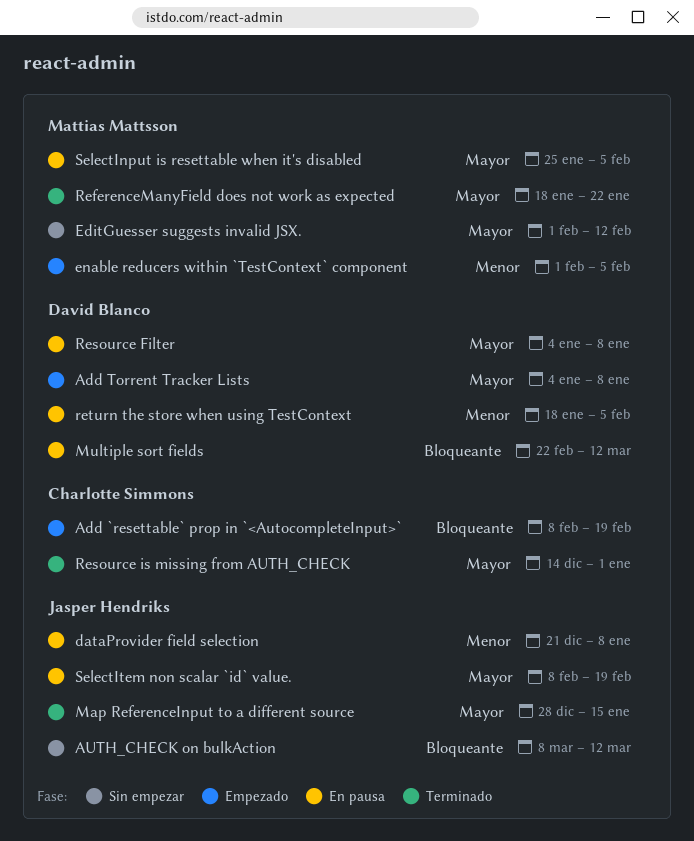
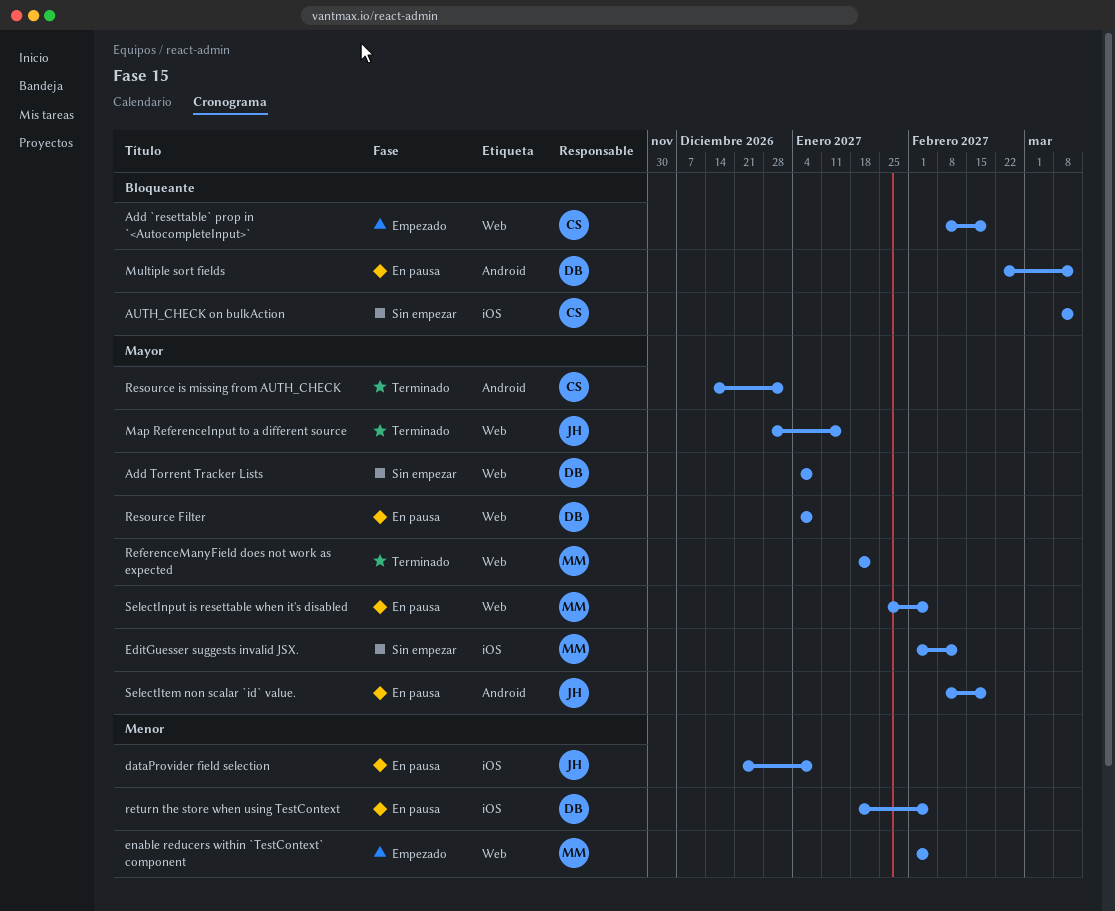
Add Torrent Tracker Lists, status: Empezado -> Sin empezar
AUTH_CHECK on bulkAction, owner: Jasper Hendriks -> Charlotte Simmons

